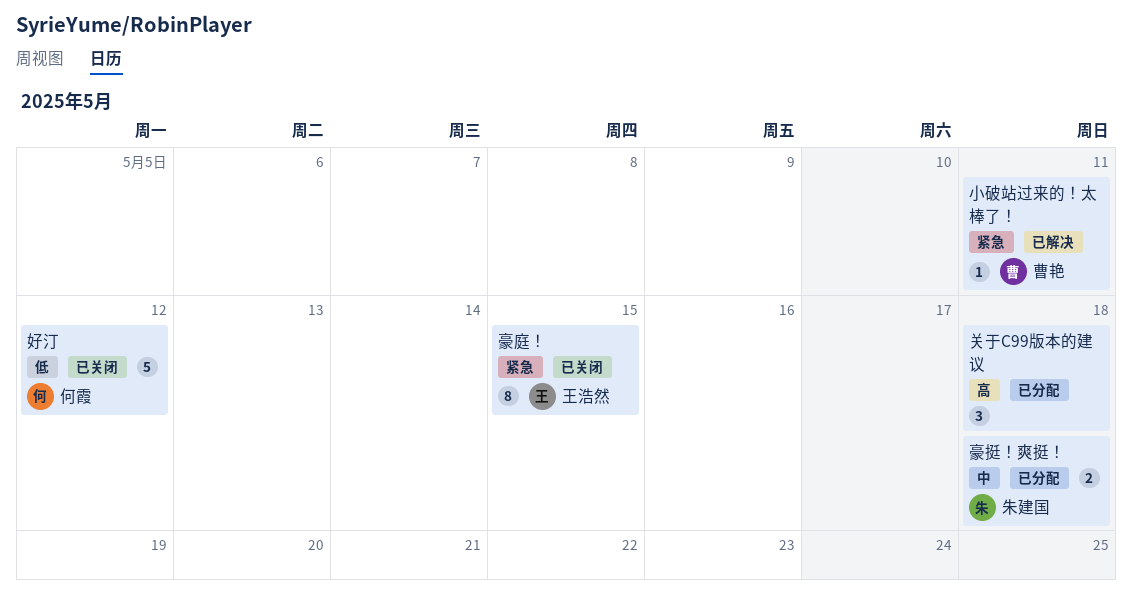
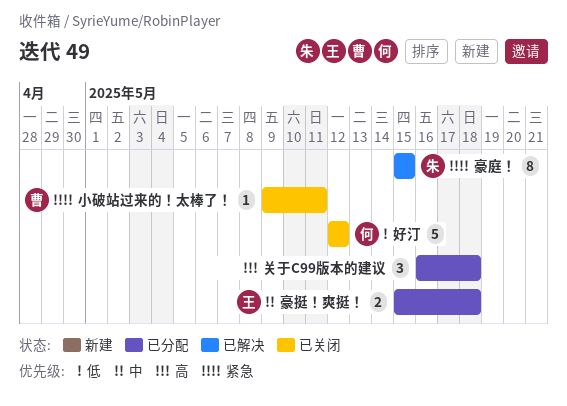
小破站过来的！太棒了！, status: 已解决 -> 已关闭
豪庭！, status: 已关闭 -> 已解决
豪庭！, owner: 王浩然 -> 朱建国
豪挺！爽挺！, owner: 朱建国 -> 王浩然

